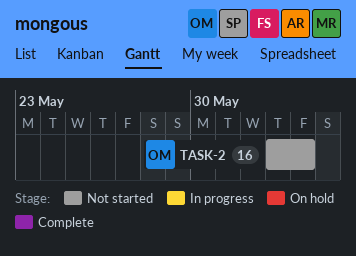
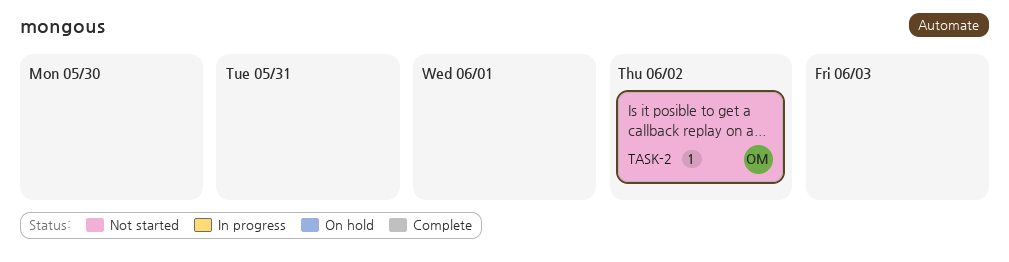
TASK-2, estimate: 16 -> 1
TASK-2, due: Jun 3 -> Jun 2

